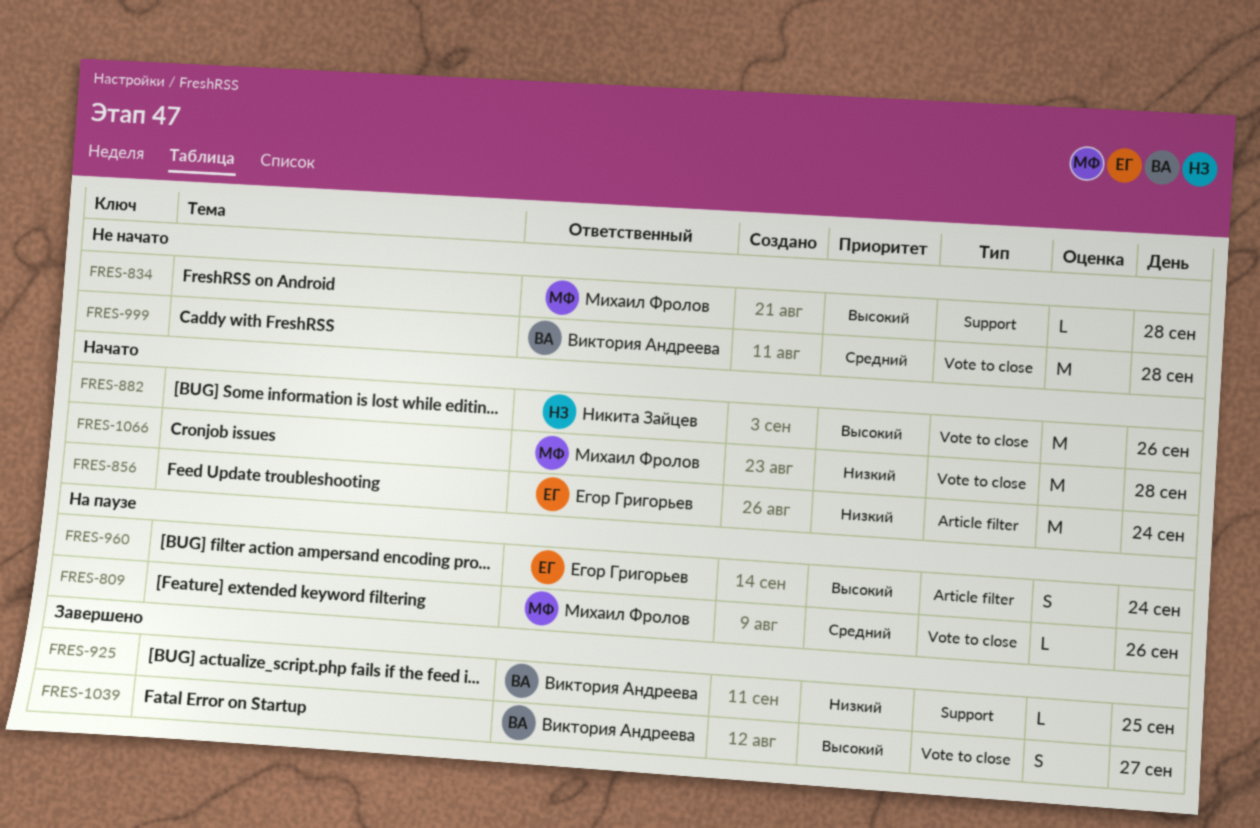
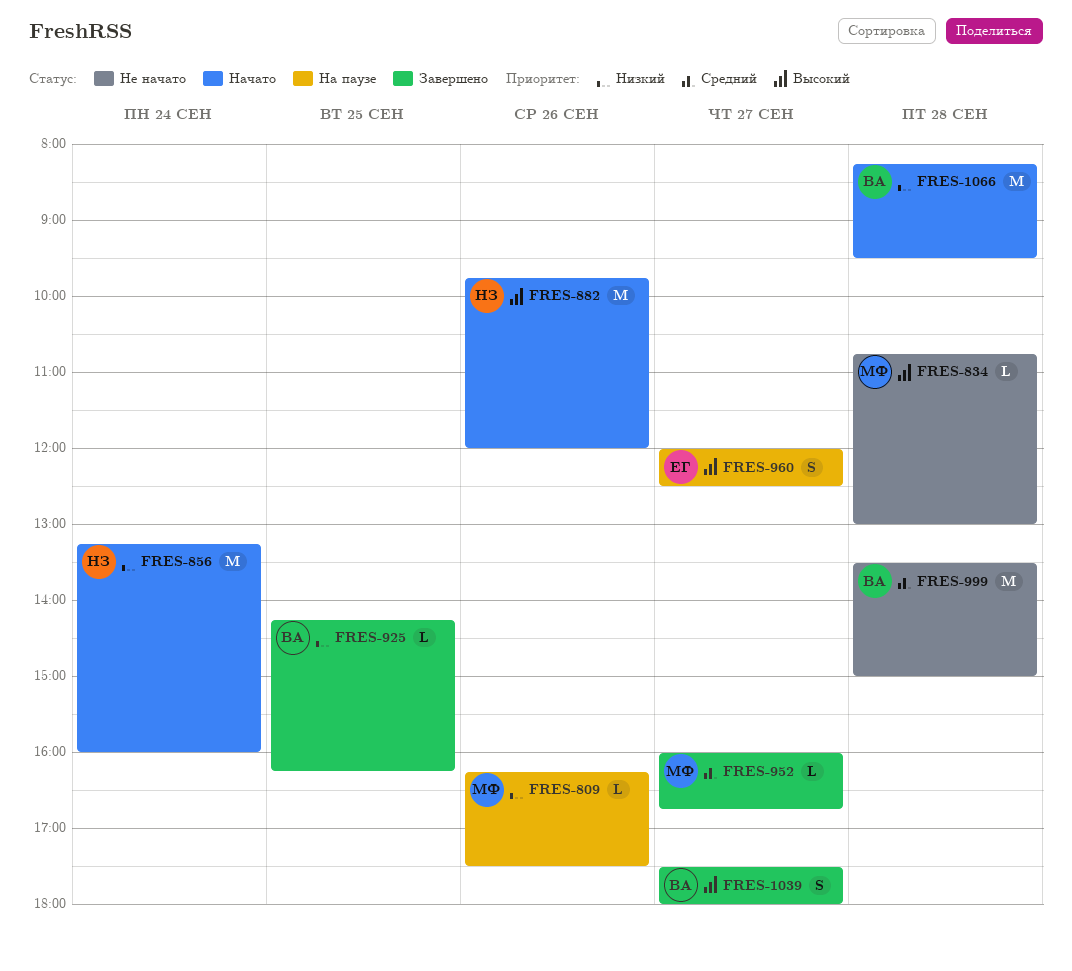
FRES-809, priority: Средний -> Низкий
FRES-856, owner: Егор Григорьев -> Никита Зайцев
FRES-952: none -> present
FRES-960, day: Sep 24 -> Sep 27
FRES-1066, owner: Михаил Фролов -> Виктория Андреева

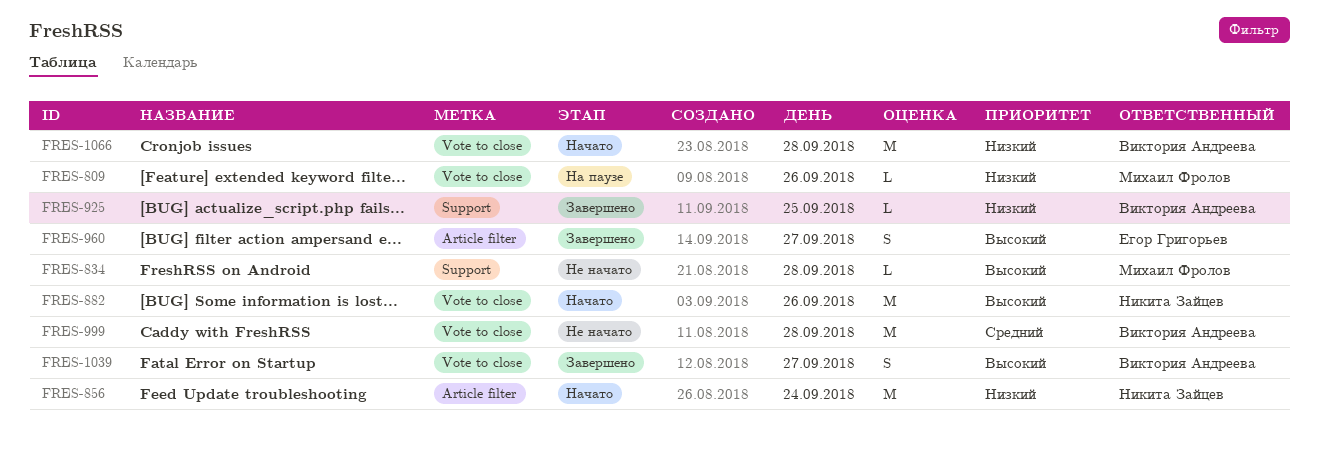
FRES-952: present -> none
FRES-960, status: На паузе -> Завершено

